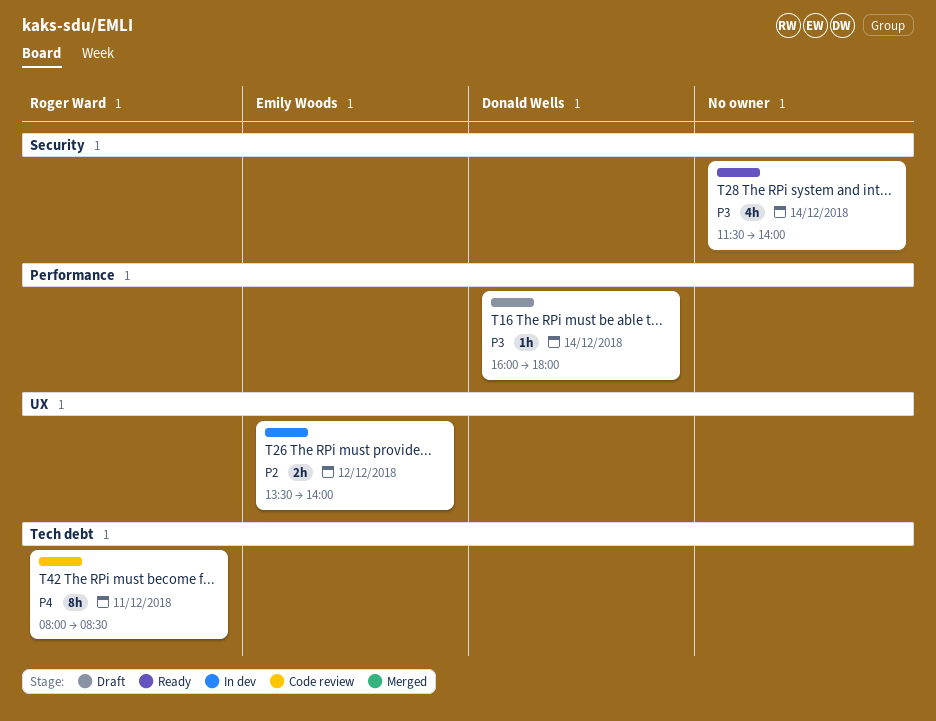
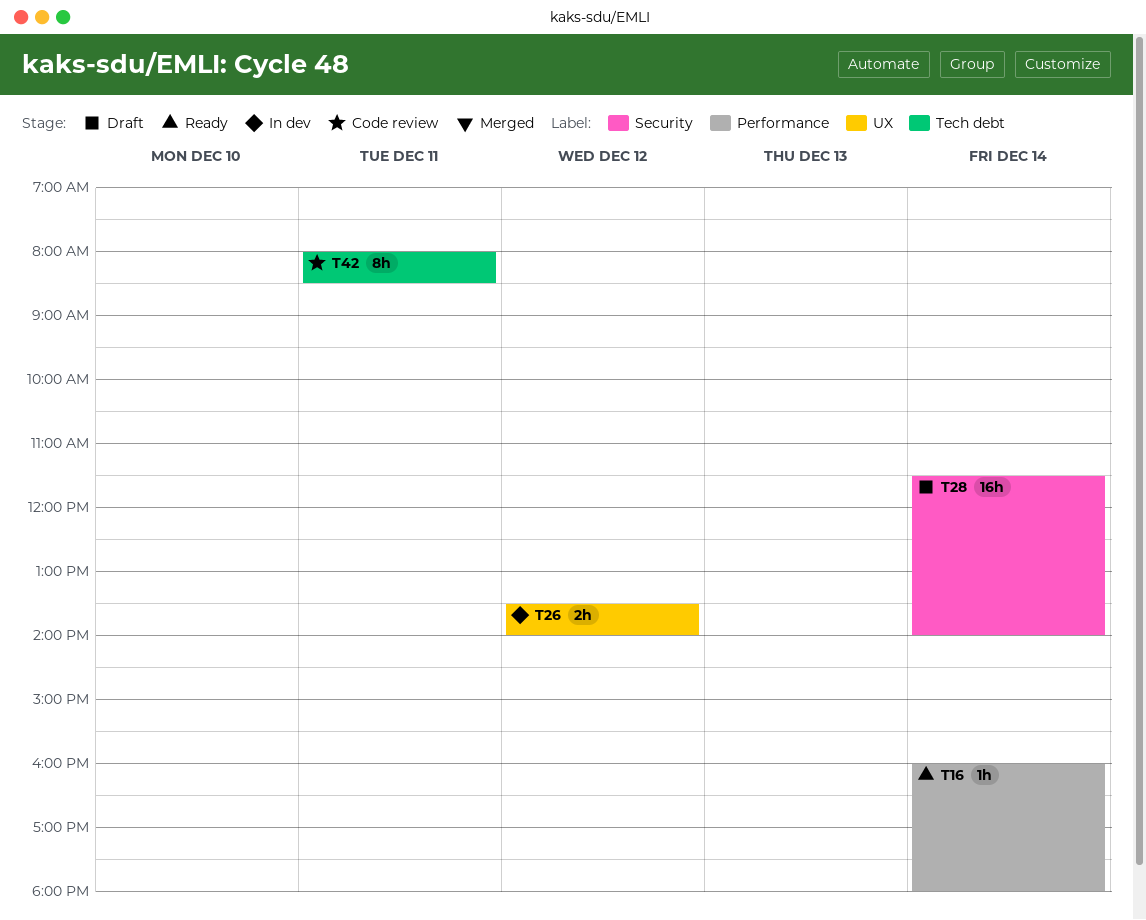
T16, status: Draft -> Ready
T28, status: Ready -> Draft
T28, estimate: 4h -> 16h

